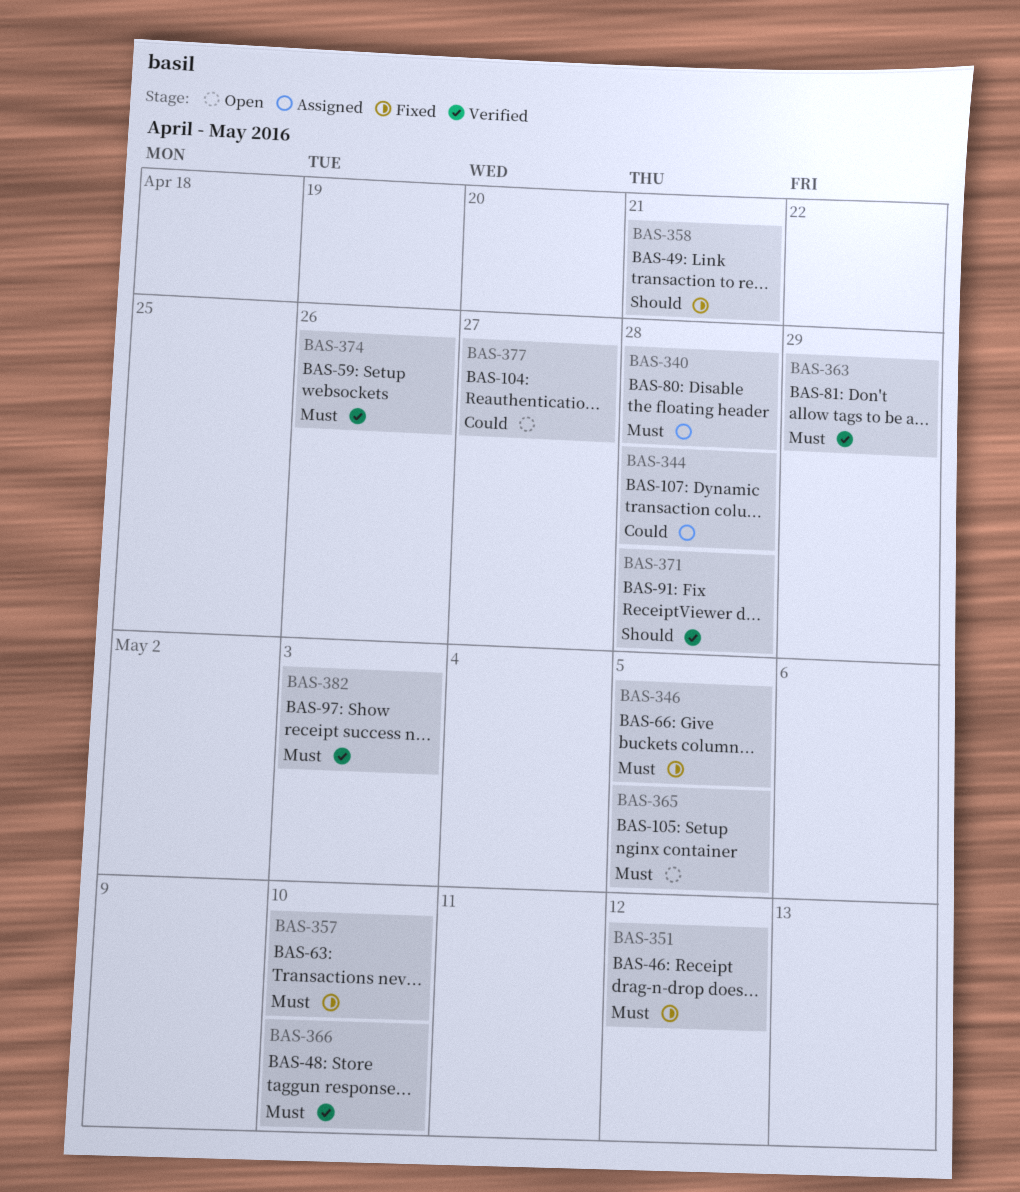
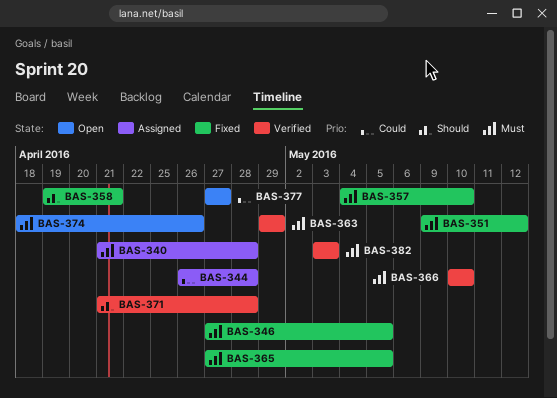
BAS-365, status: Open -> Fixed
BAS-374, status: Verified -> Open

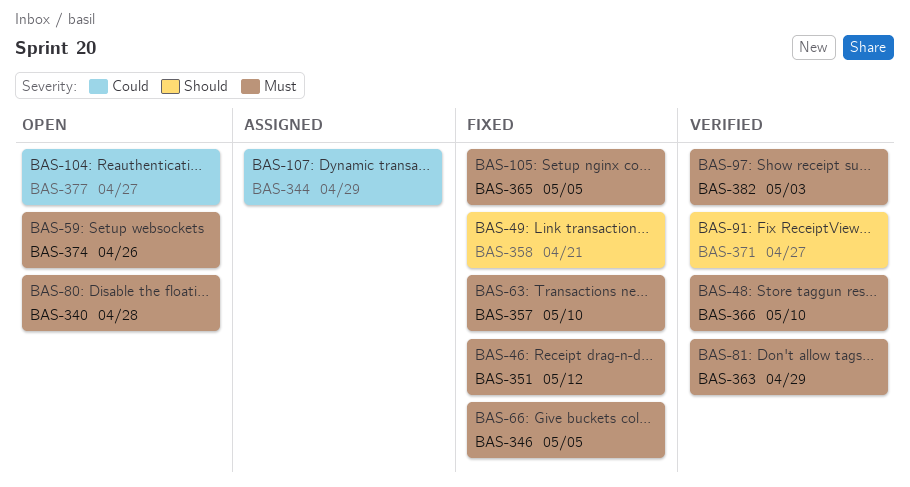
BAS-340, status: Assigned -> Open
BAS-344, due: Apr 28 -> Apr 29
BAS-371, due: Apr 28 -> Apr 27

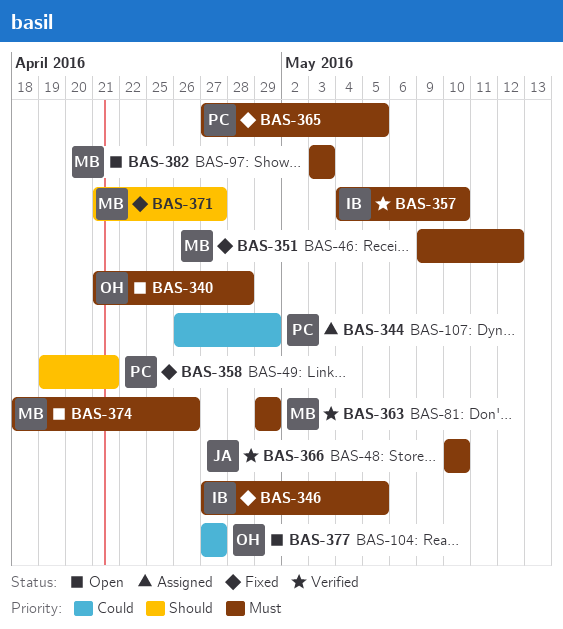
BAS-357, status: Fixed -> Verified
BAS-371, status: Verified -> Fixed
BAS-382, status: Verified -> Open

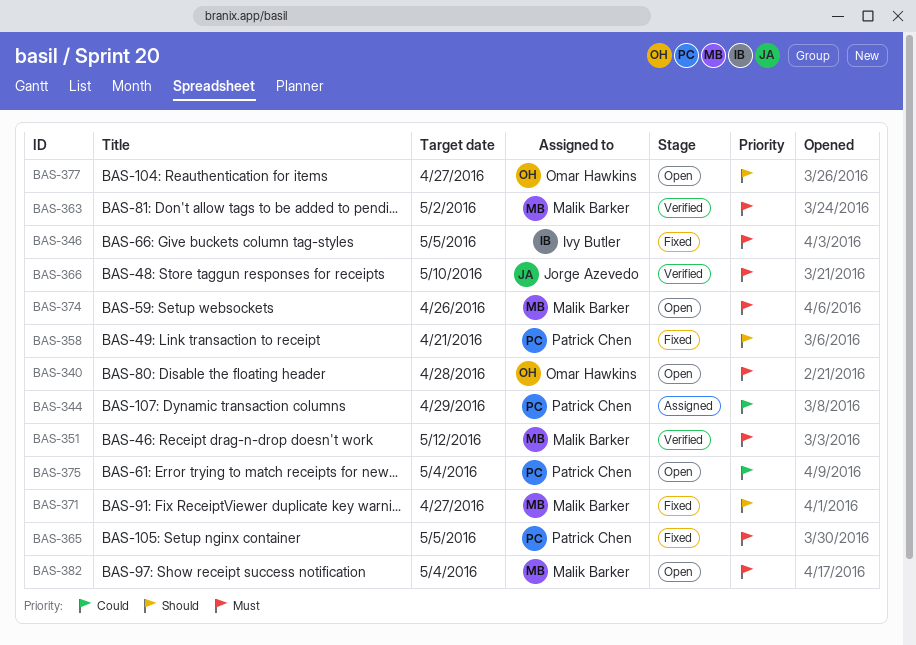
BAS-351, status: Fixed -> Verified
BAS-357: present -> none
BAS-363, due: Apr 29 -> May 2
BAS-375: none -> present
BAS-377, priority: Could -> Should
BAS-382, due: May 3 -> May 4

